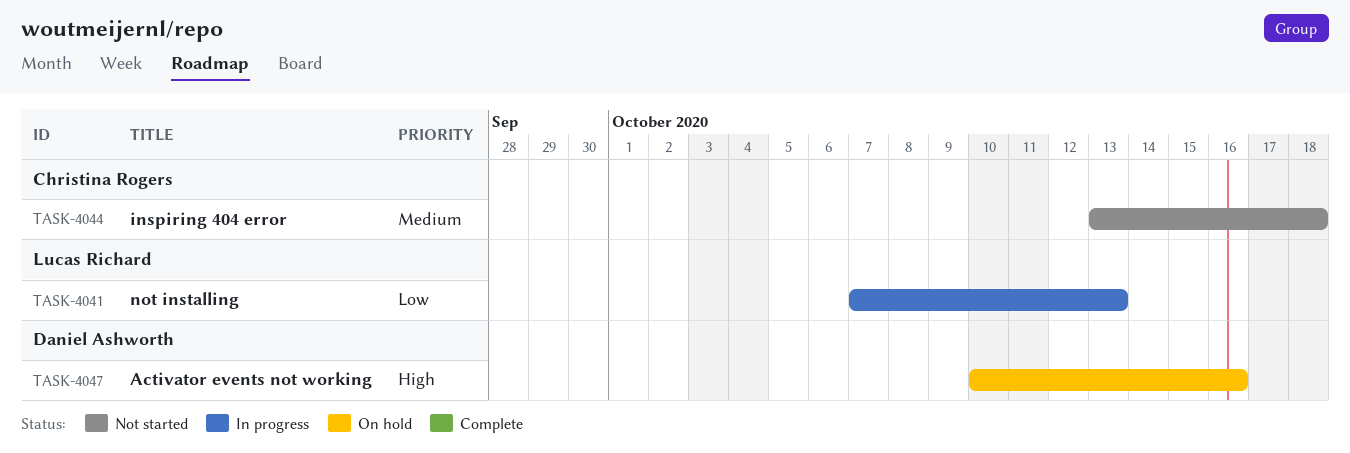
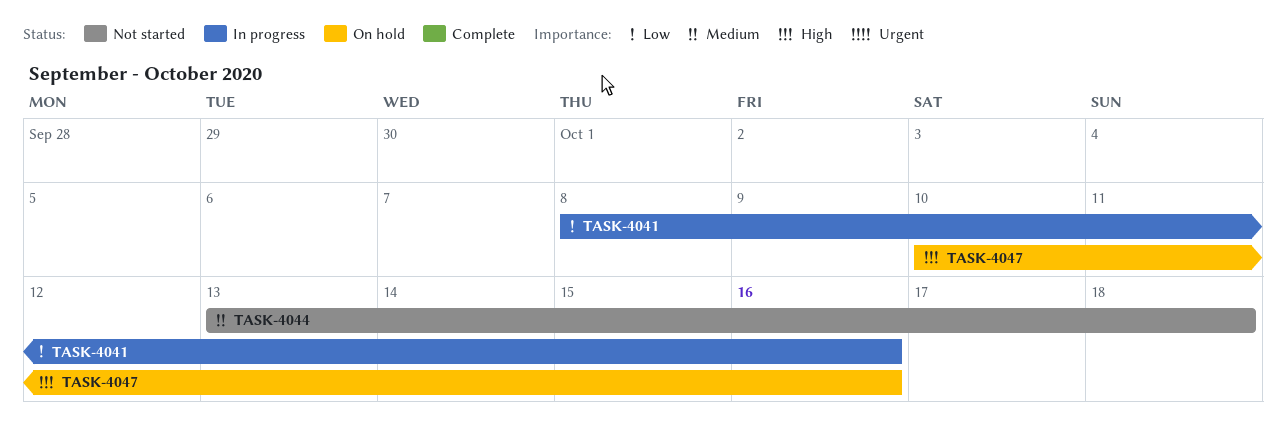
TASK-4041, start: Oct 7 -> Oct 8
TASK-4041, due: Oct 13 -> Oct 16

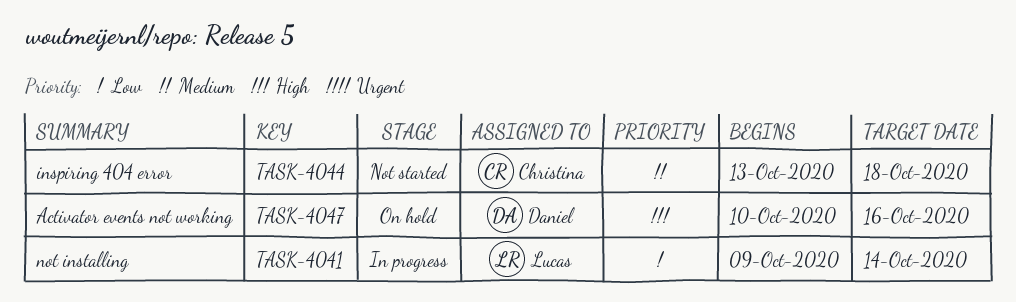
TASK-4041, start: Oct 8 -> Oct 9
TASK-4041, due: Oct 16 -> Oct 14

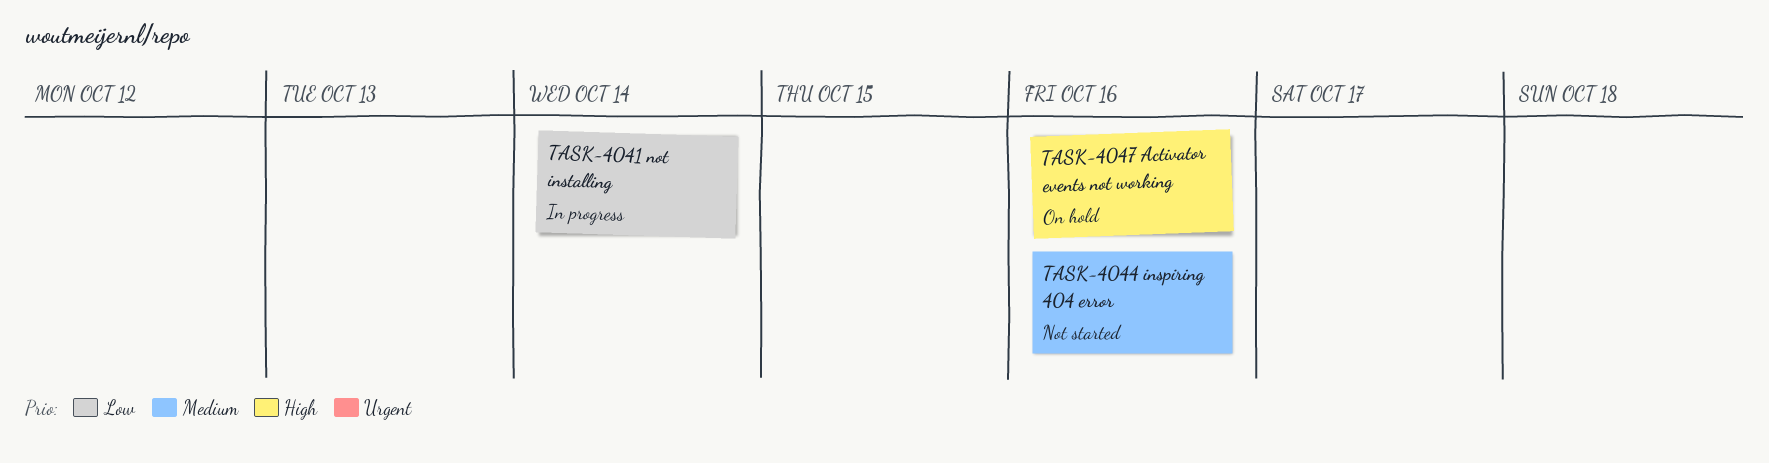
TASK-4044, due: Oct 18 -> Oct 16

